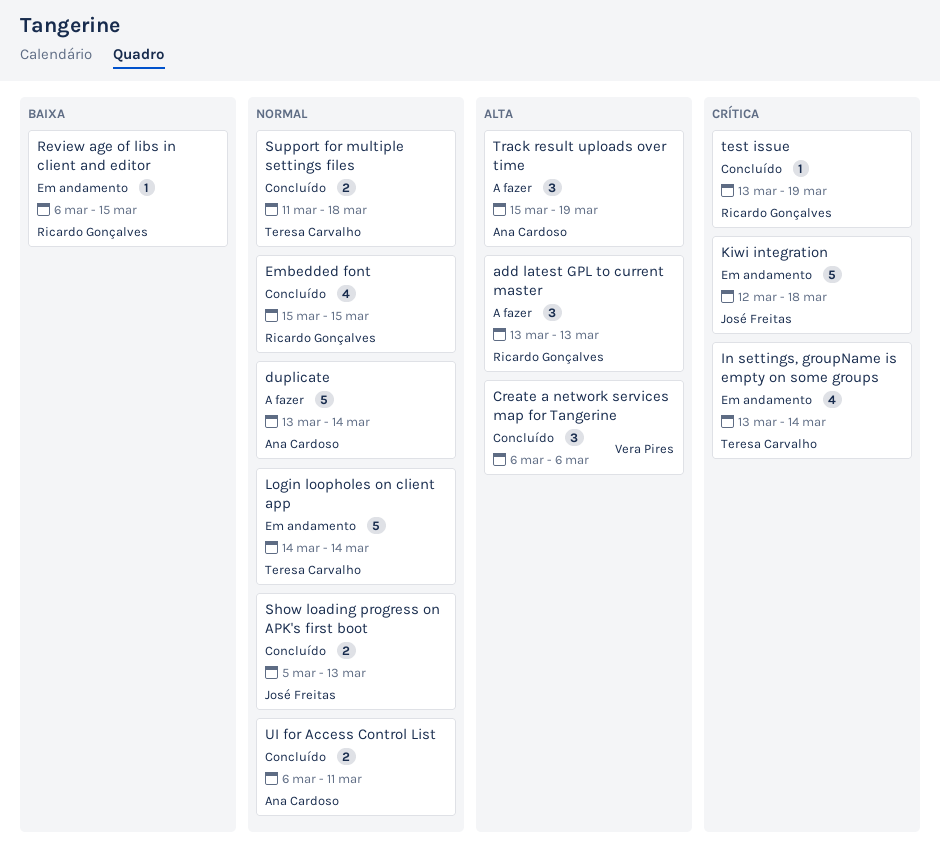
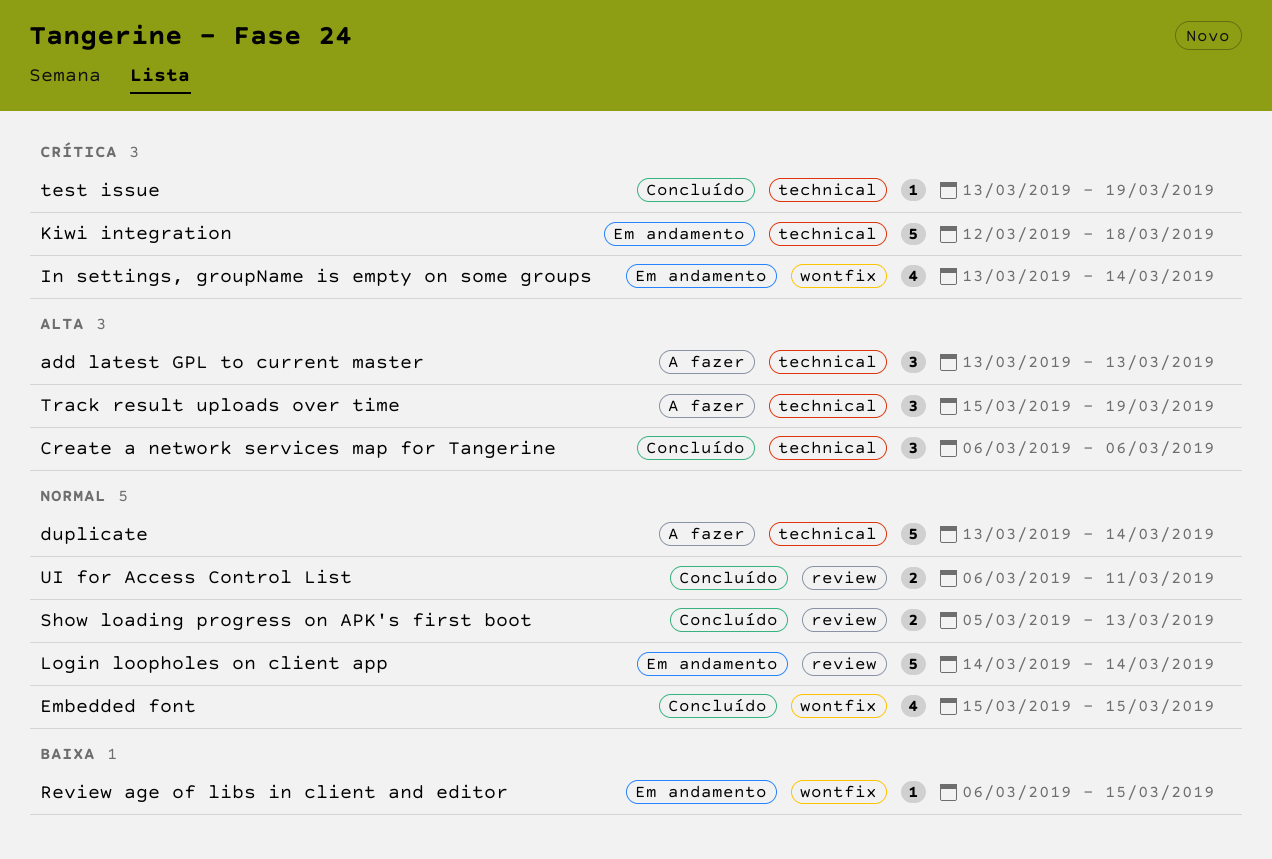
Support for multiple settings files: present -> none

